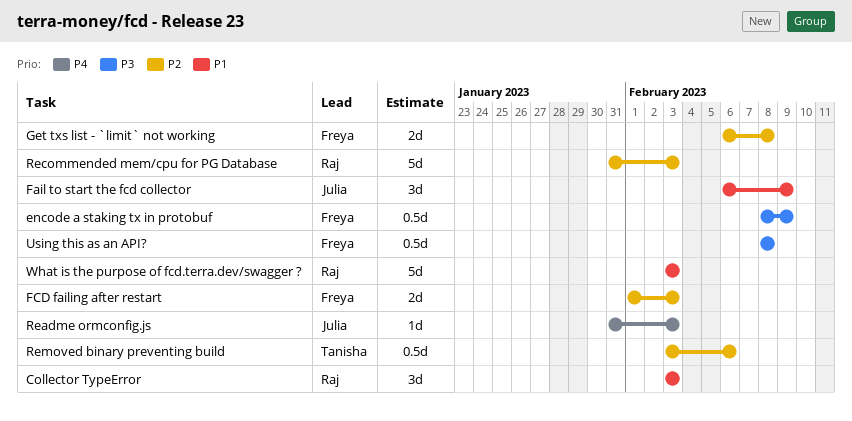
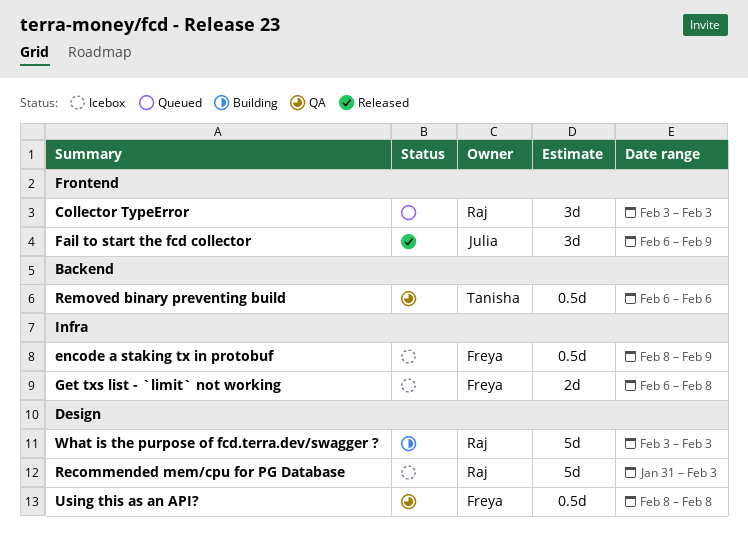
FCD failing after restart: present -> none
Readme ormconfig.js: present -> none
Removed binary preventing build, start: Feb 3 -> Feb 6

